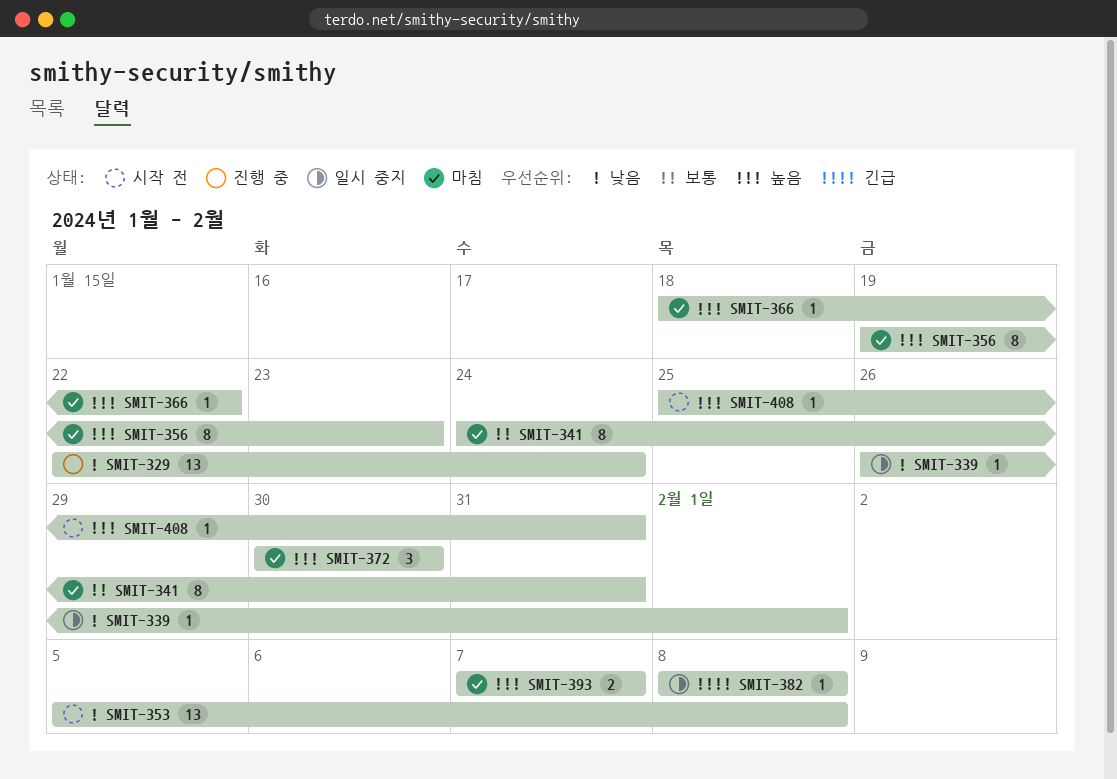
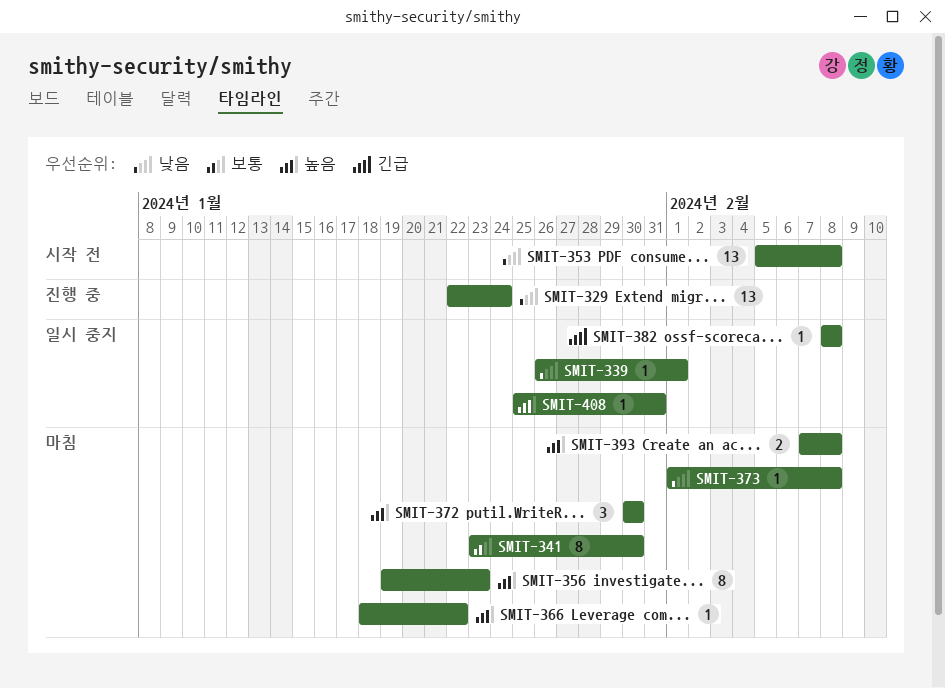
SMIT-341, start: Jan 24 -> Jan 23
SMIT-341, due: Jan 31 -> Jan 30
SMIT-373: none -> present
SMIT-393, due: Feb 7 -> Feb 8
SMIT-408, status: 시작 전 -> 일시 중지

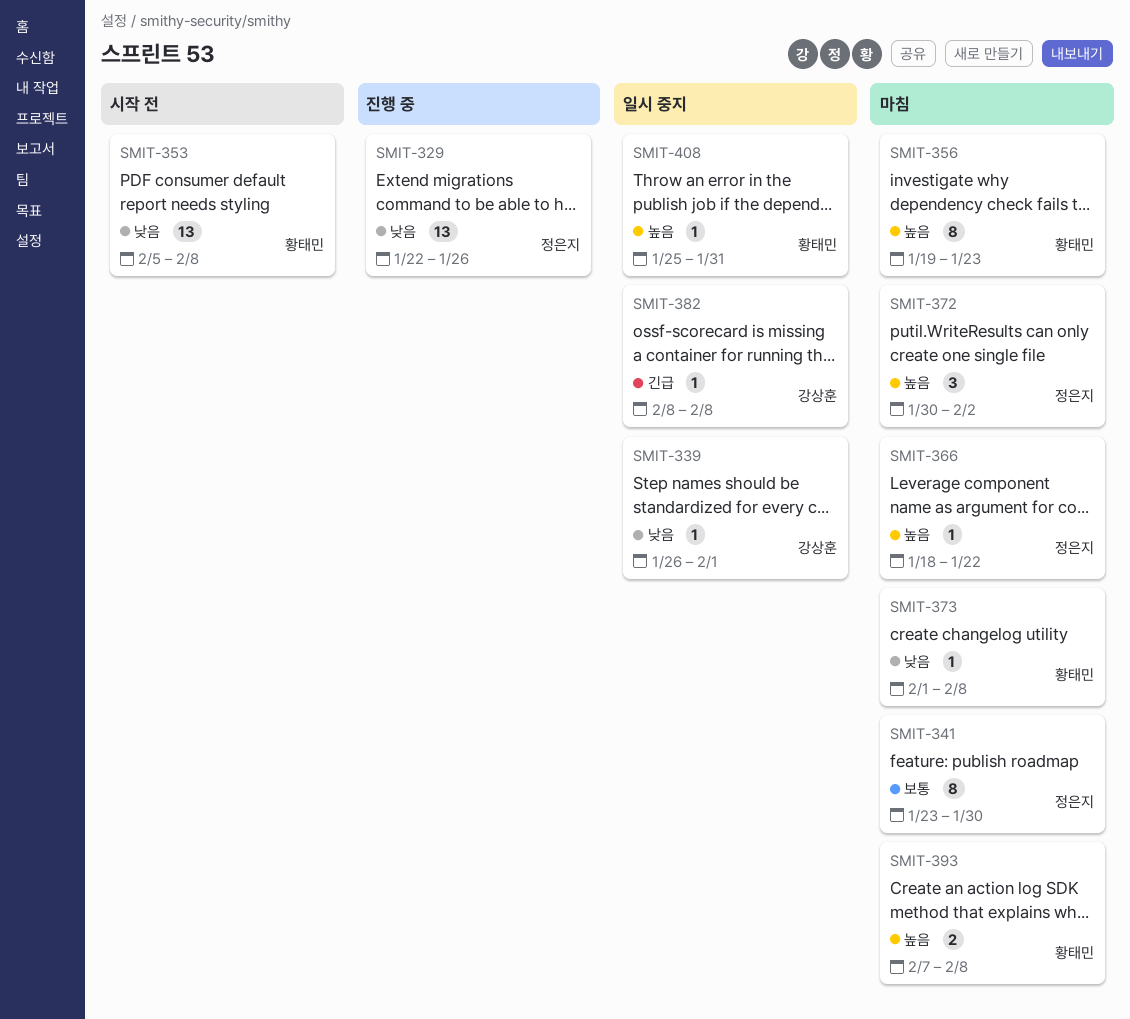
SMIT-329, due: Jan 24 -> Jan 26
SMIT-372, due: Jan 30 -> Feb 2

